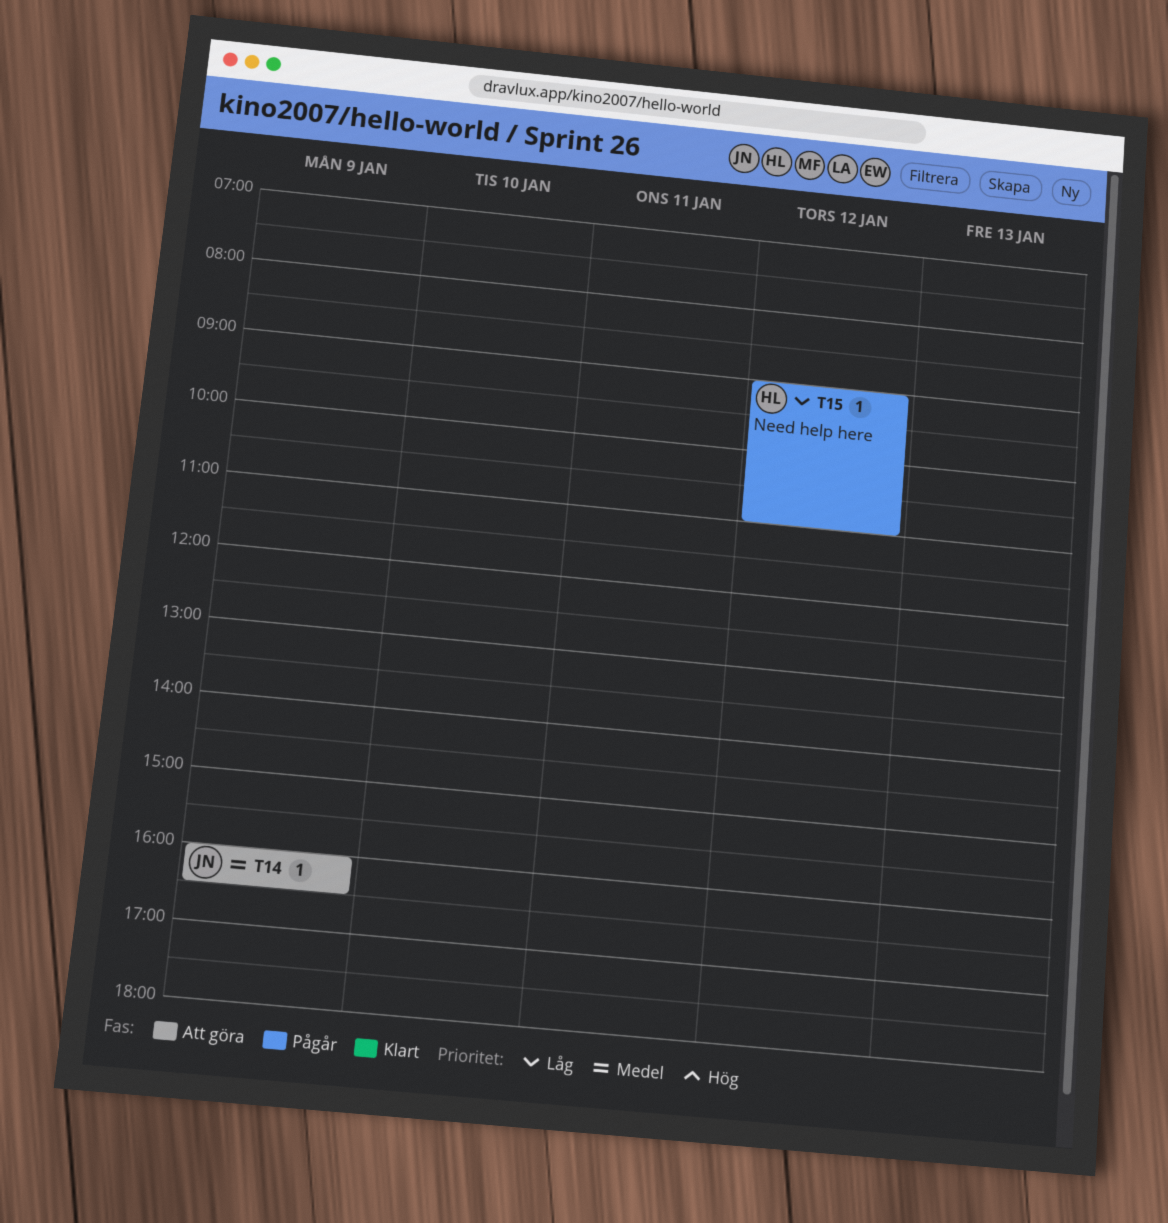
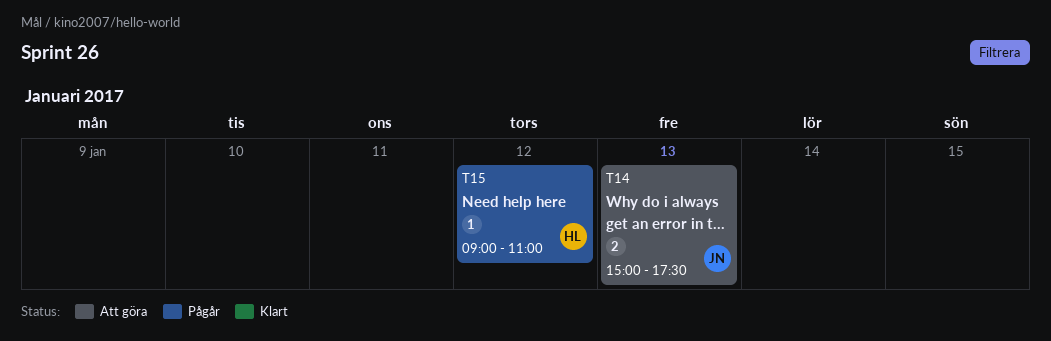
T14, estimate: 1 -> 2
T14, day: Jan 9 -> Jan 13
T14, begins: 16:00 -> 15:00
T14, ends: 16:30 -> 17:30

